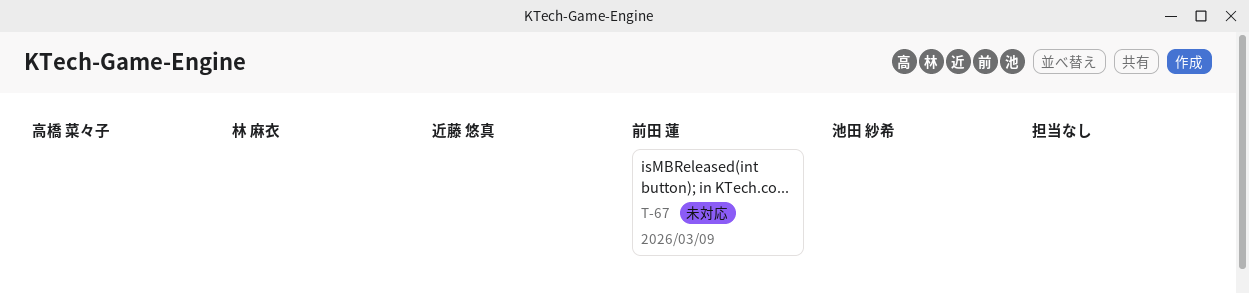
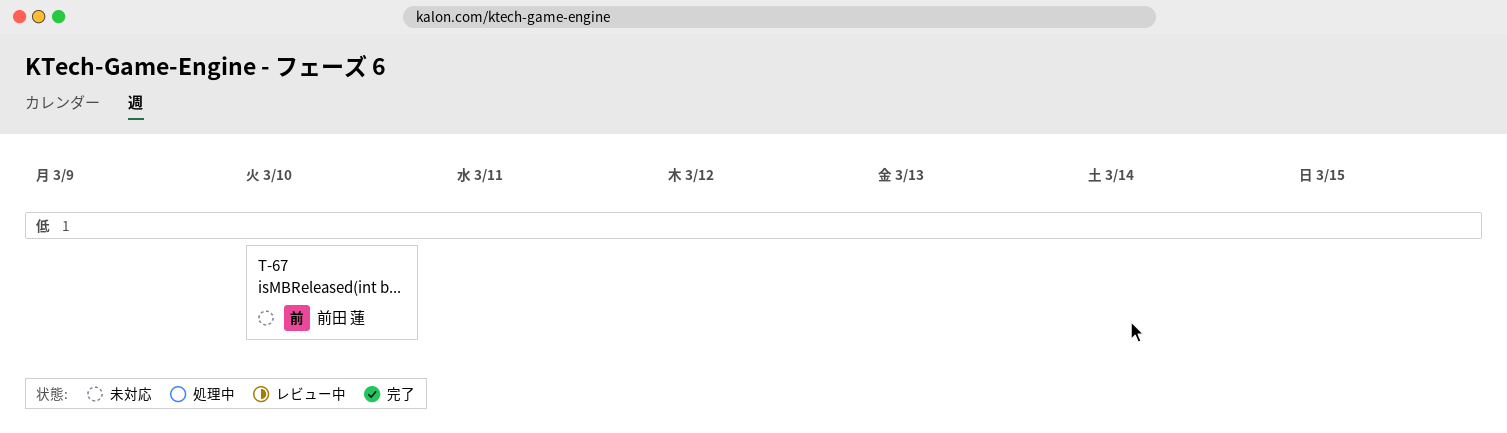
T-67, due: Mar 9 -> Mar 10

